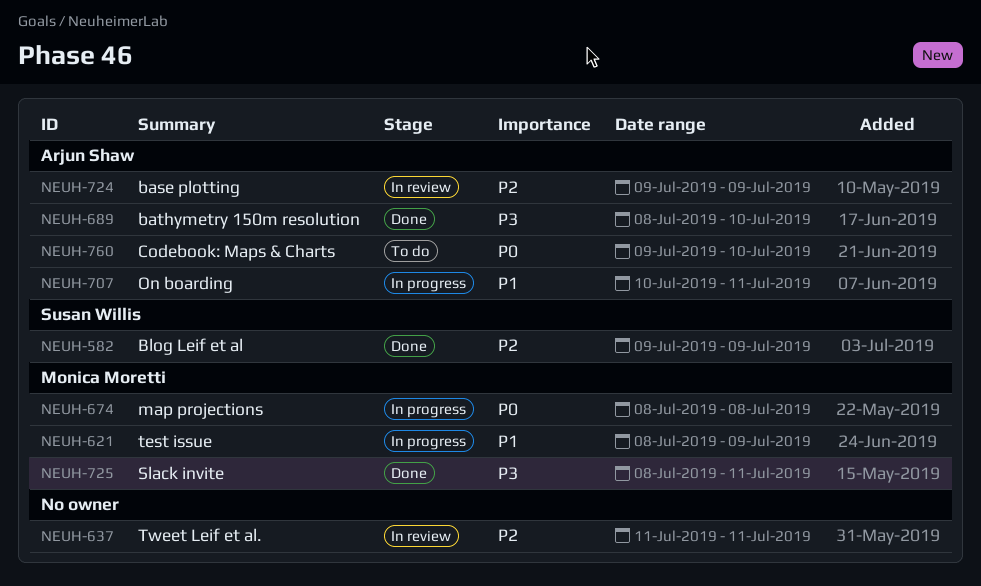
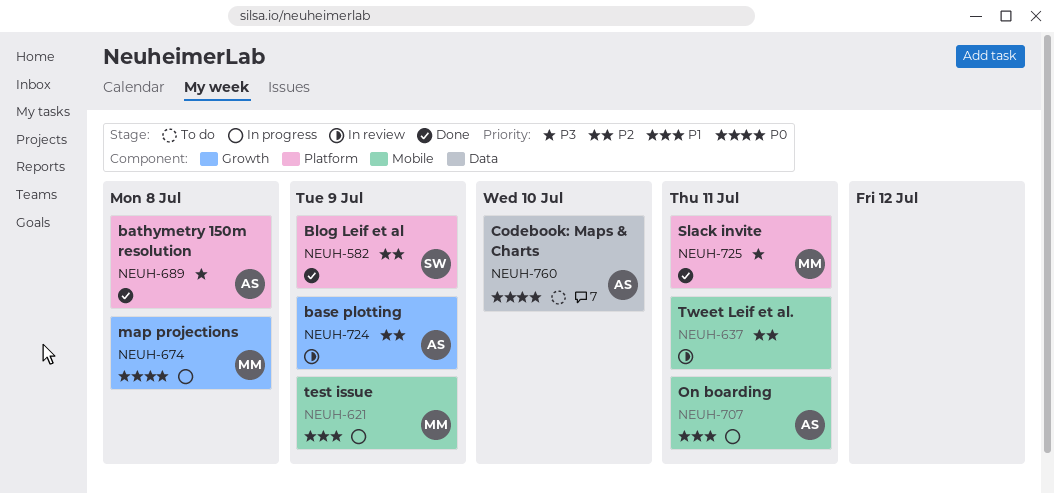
NEUH-689, due: Jul 10 -> Jul 8

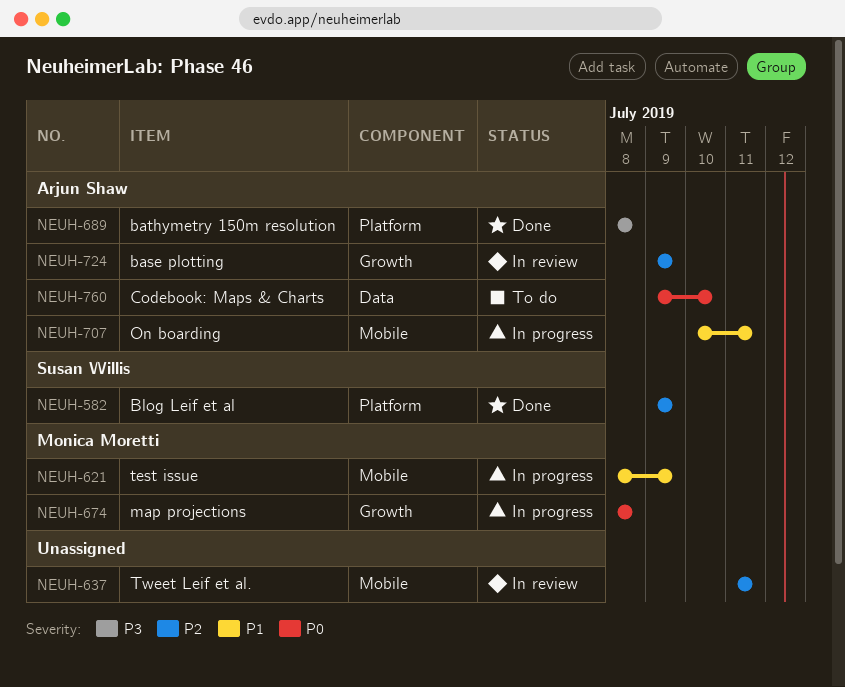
NEUH-725: present -> none

